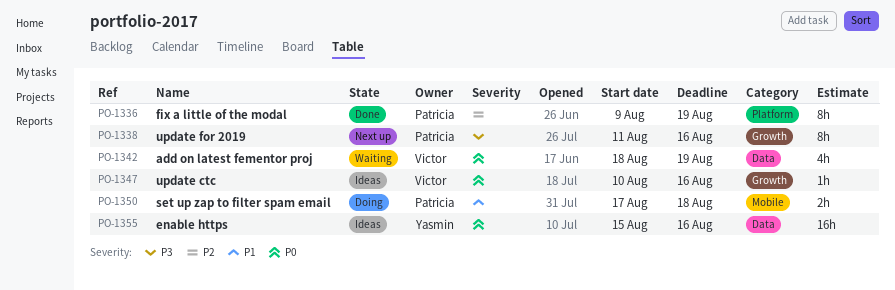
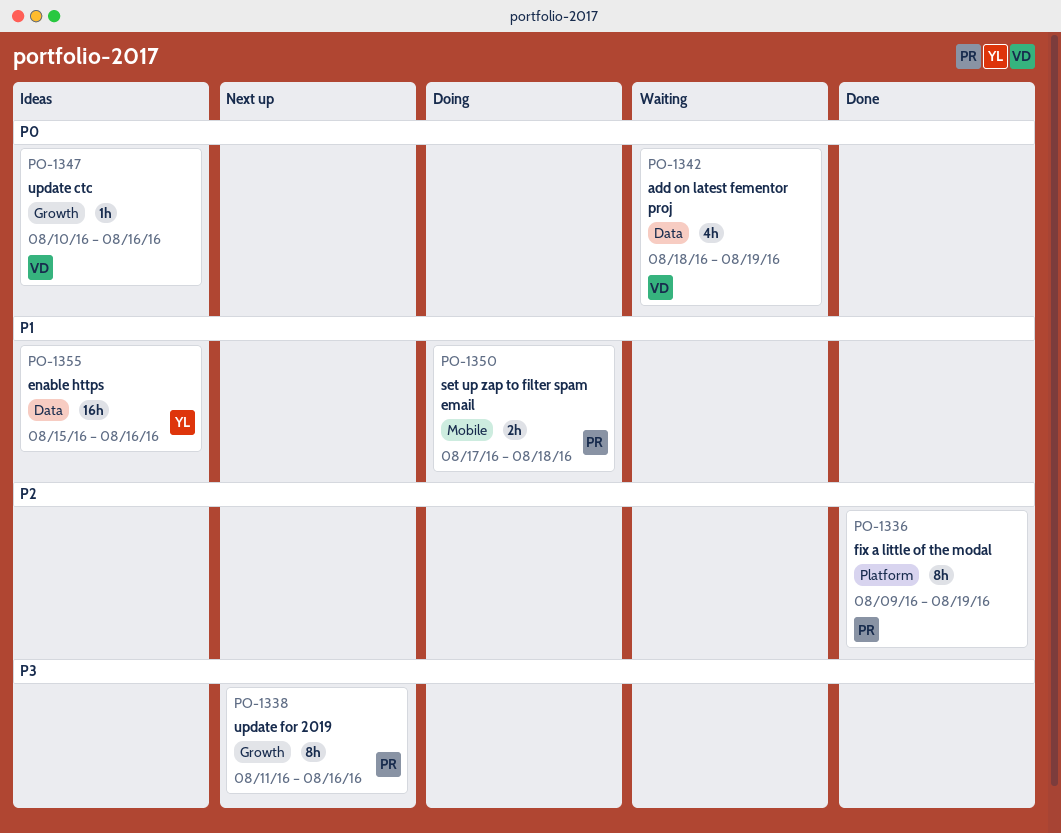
PO-1355, priority: P0 -> P1

